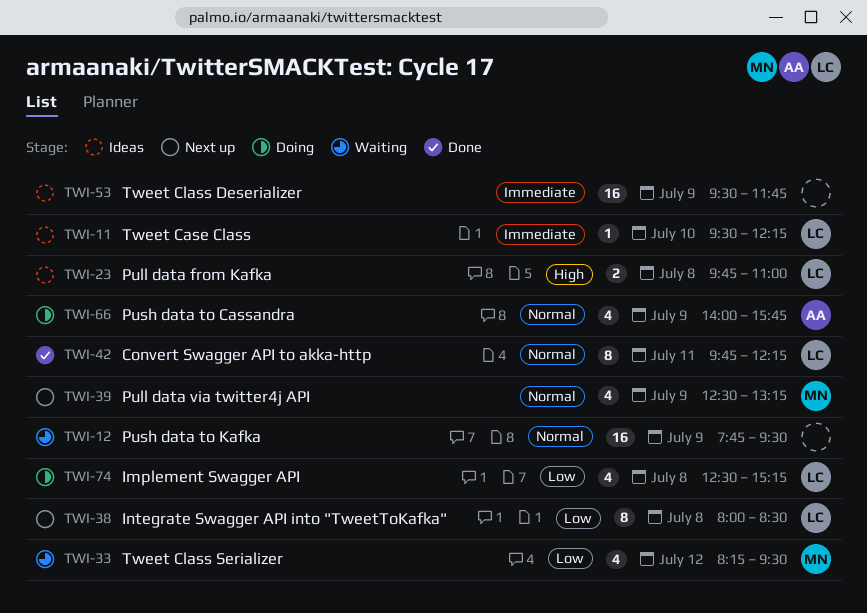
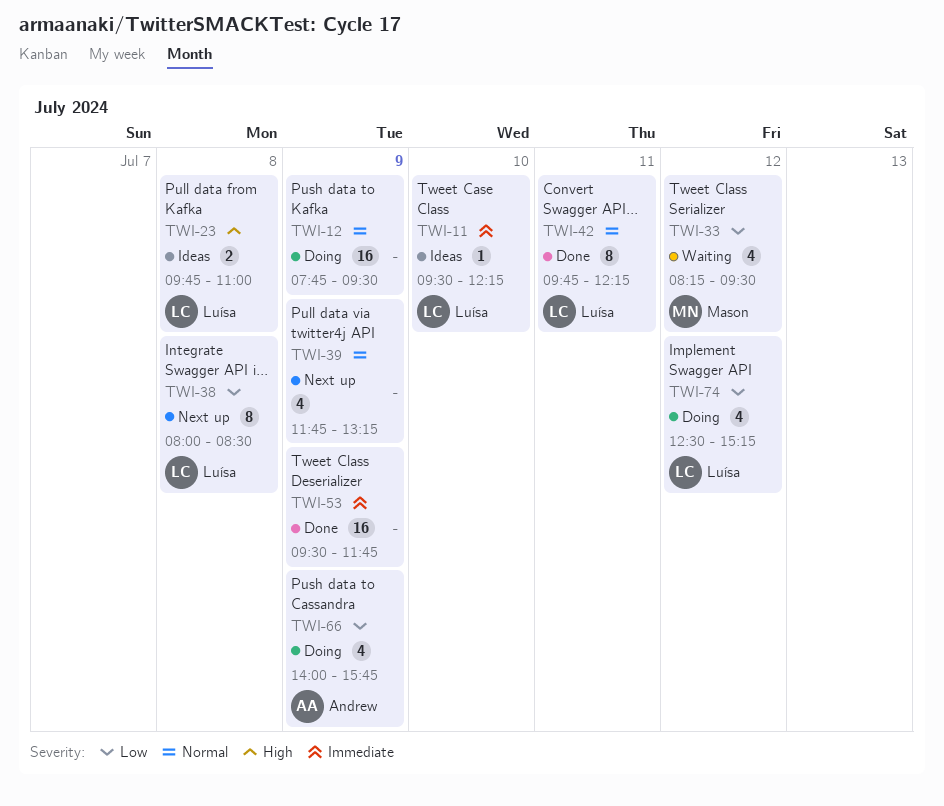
TWI-12, status: Waiting -> Doing
TWI-39, owner: Mason -> none
TWI-39, begins: 12:30 -> 11:45
TWI-53, status: Ideas -> Done
TWI-66, priority: Normal -> Low
TWI-74, day: Jul 8 -> Jul 12

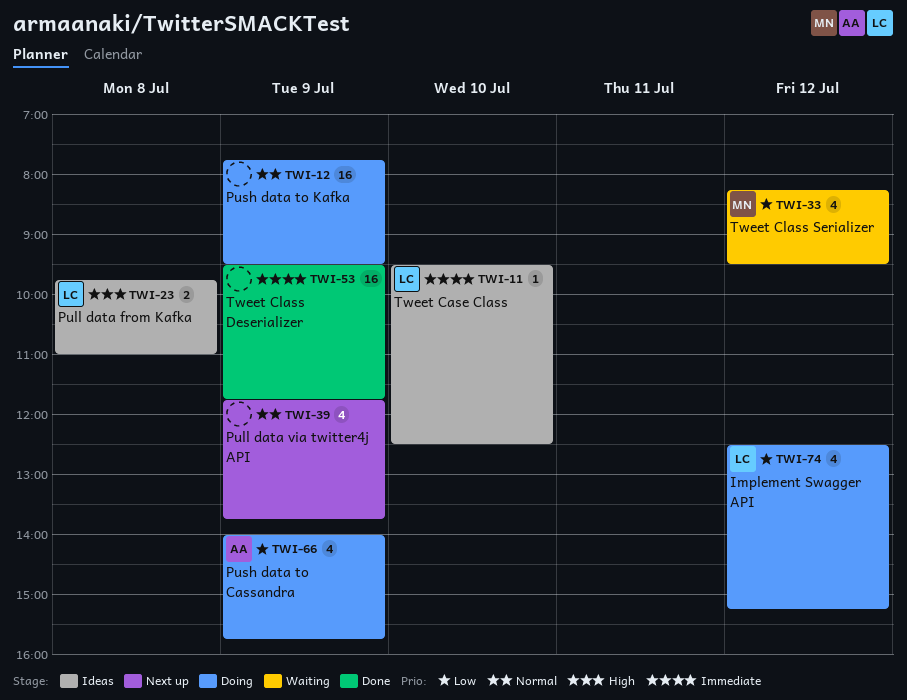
TWI-11, ends: 12:15 -> 12:30
TWI-38: present -> none
TWI-39, ends: 13:15 -> 13:45
TWI-42: present -> none

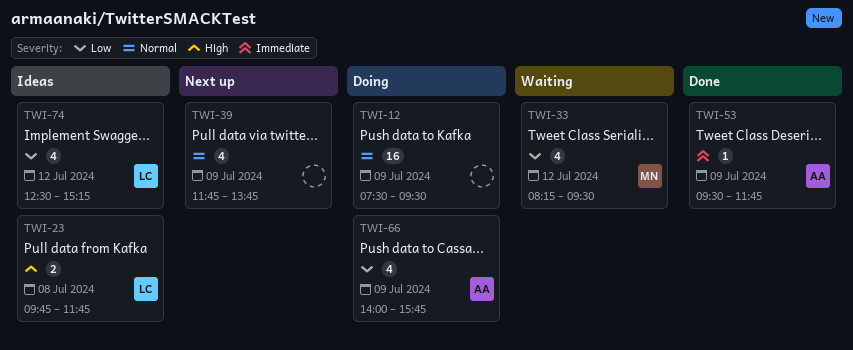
TWI-11: present -> none
TWI-12, begins: 07:45 -> 07:30
TWI-23, ends: 11:00 -> 11:45
TWI-53, owner: none -> AA
TWI-53, estimate: 16 -> 1
TWI-74, status: Doing -> Ideas

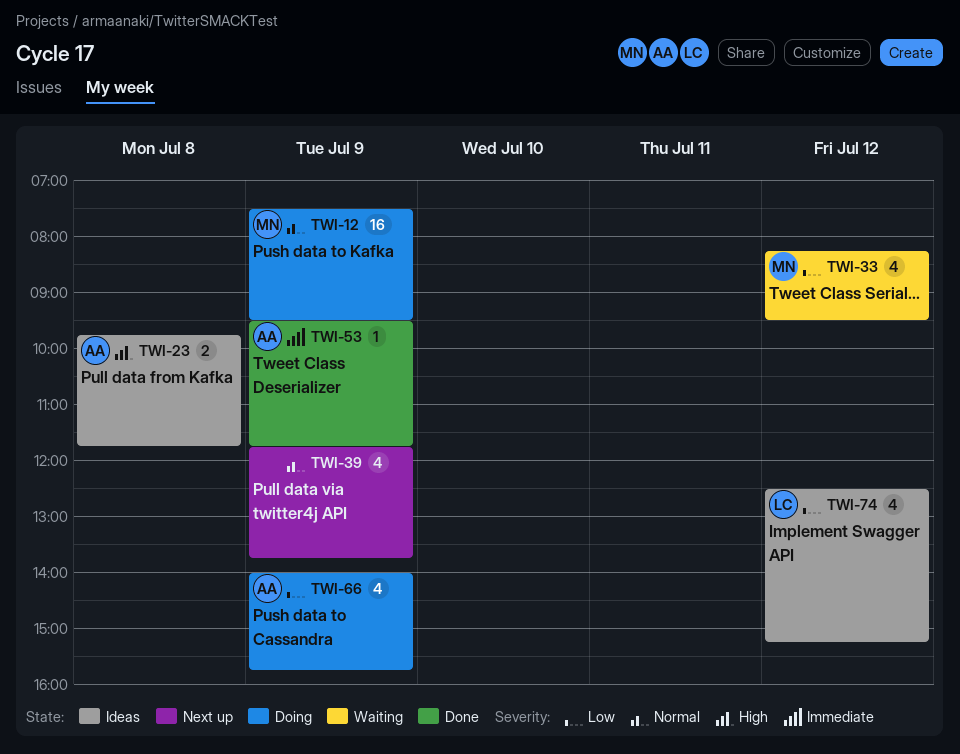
TWI-12, owner: none -> MN
TWI-23, owner: LC -> AA

